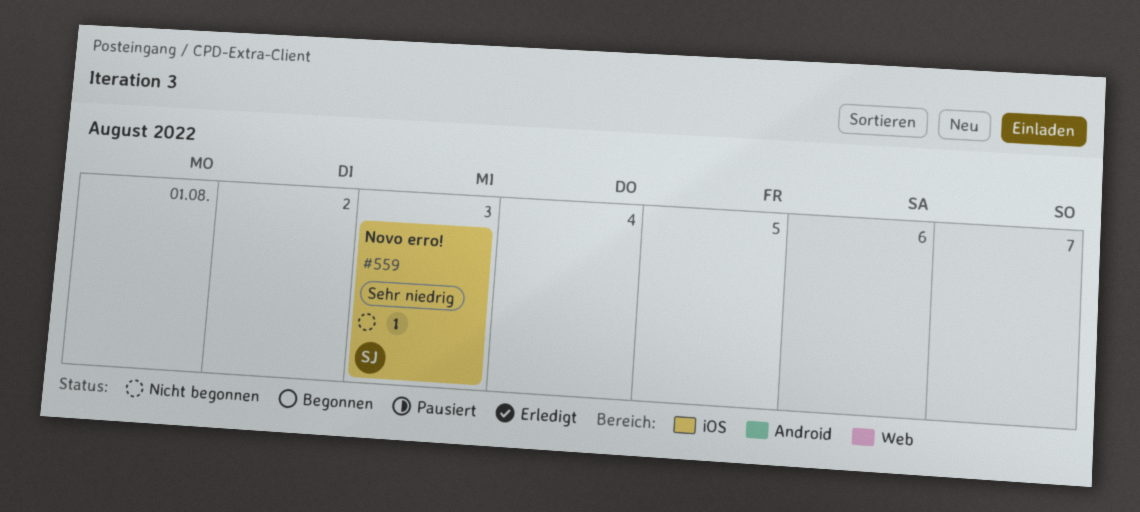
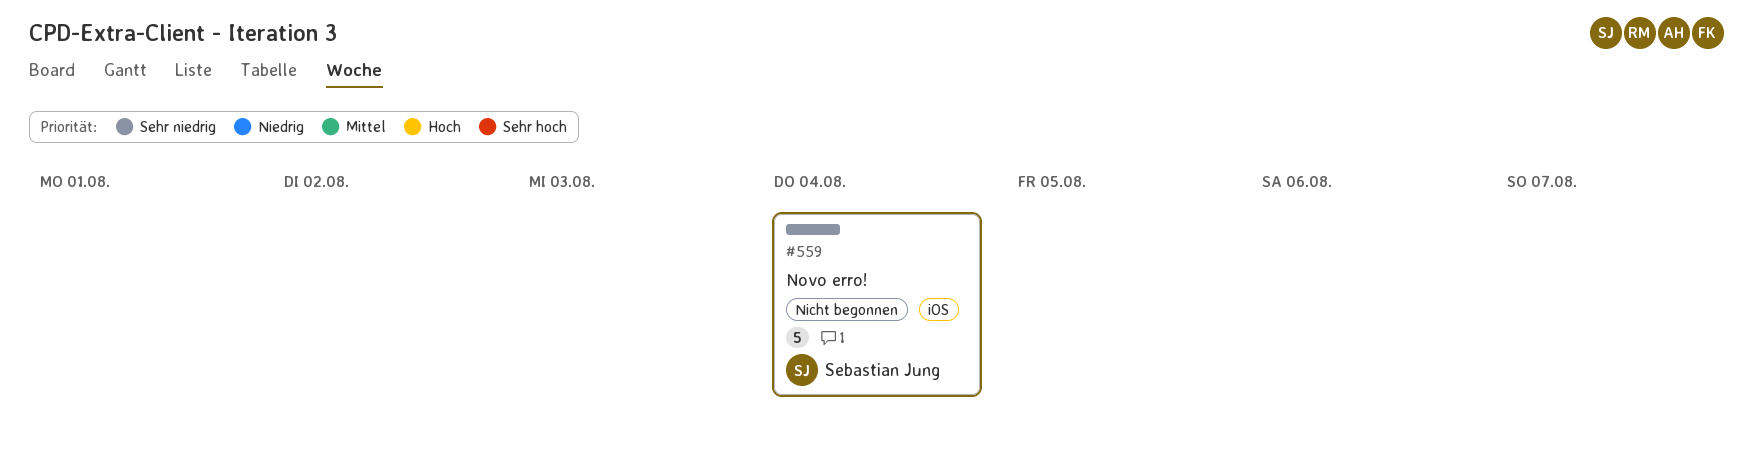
#559, estimate: 1 -> 5
#559, due: Aug 3 -> Aug 4

